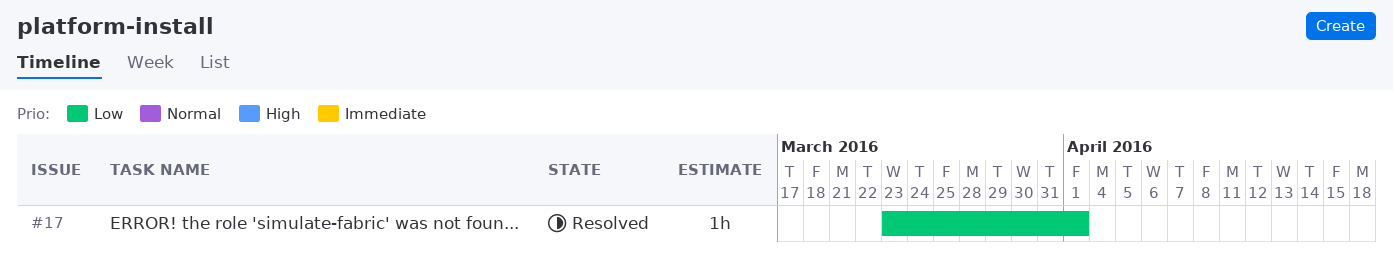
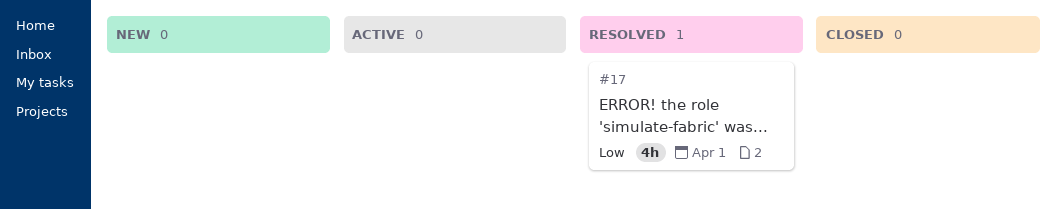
#17, estimate: 1h -> 4h

